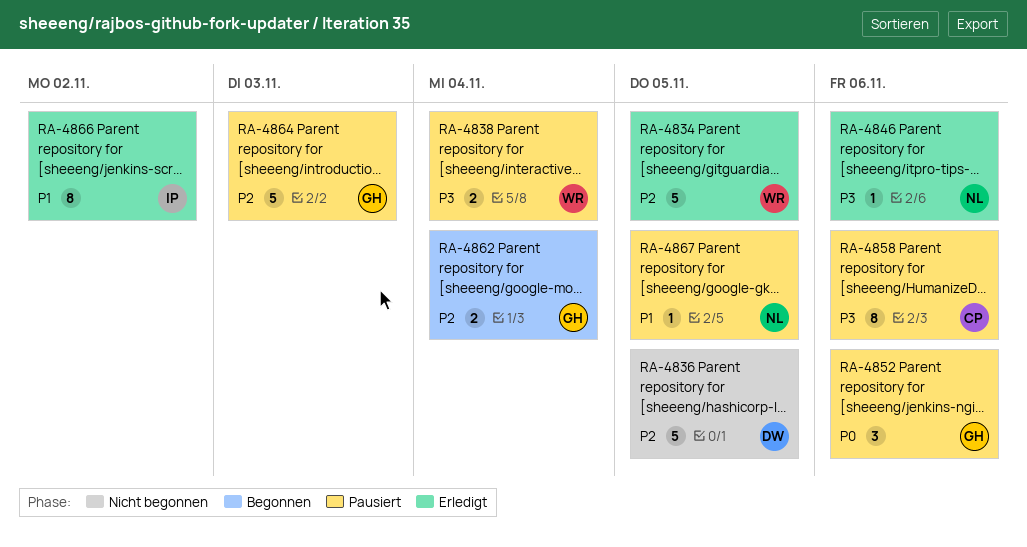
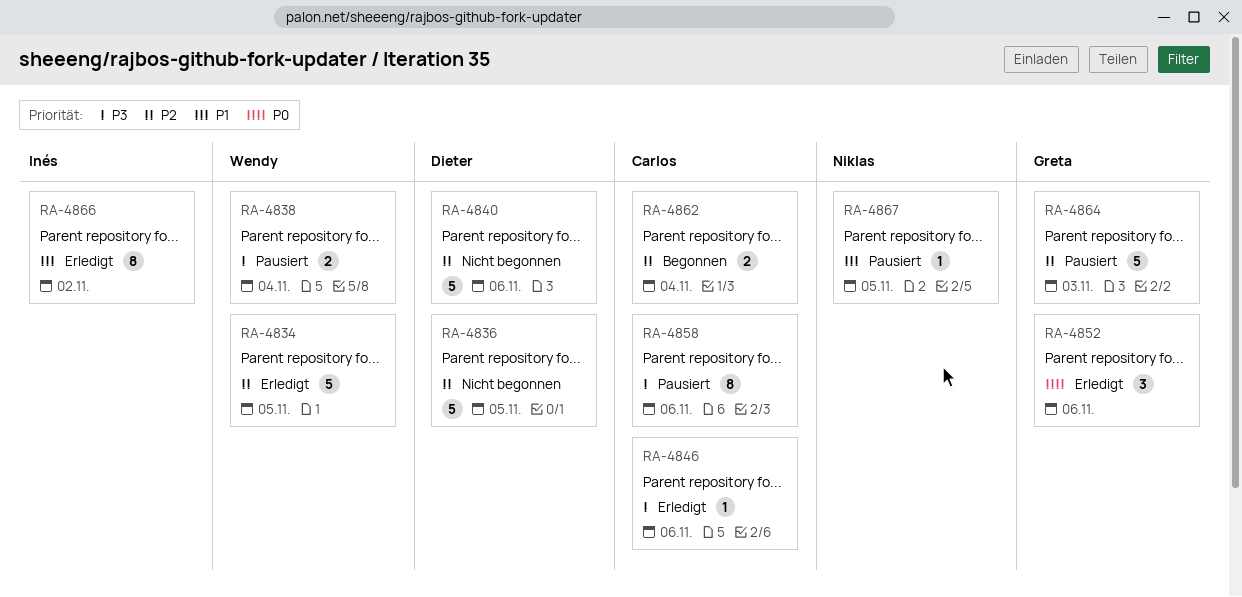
RA-4840: none -> present
RA-4846, owner: Niklas -> Carlos
RA-4852, status: Pausiert -> Erledigt
RA-4862, owner: Greta -> Carlos

